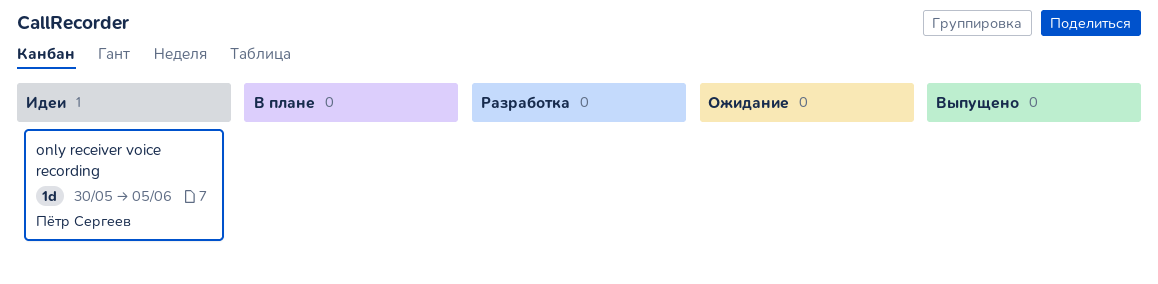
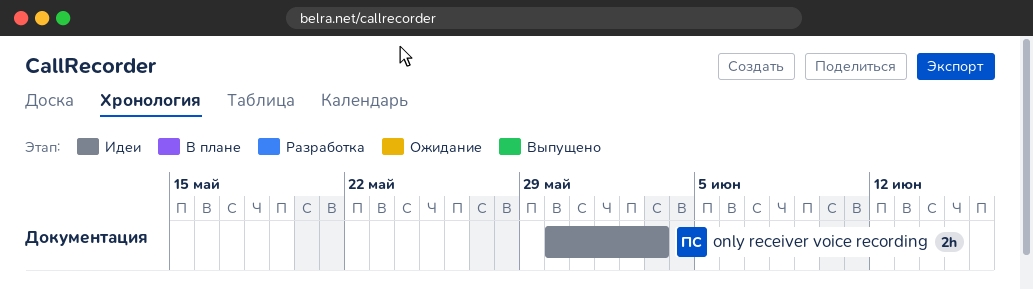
only receiver voice recording, estimate: 1d -> 2h
only receiver voice recording, due: Jun 5 -> Jun 3

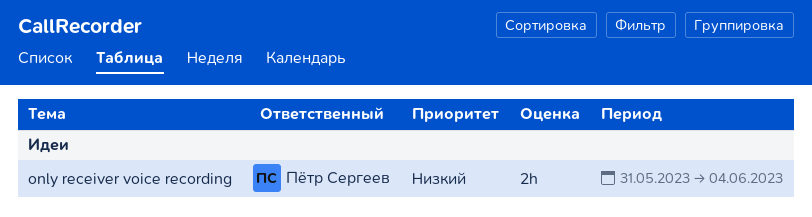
only receiver voice recording, start: May 30 -> May 31
only receiver voice recording, due: Jun 3 -> Jun 4

